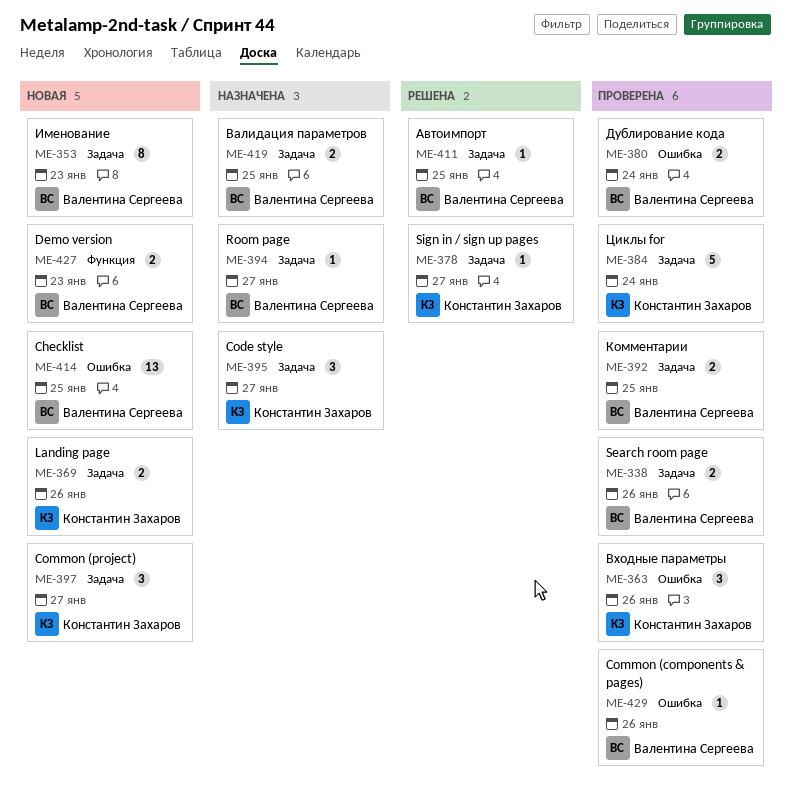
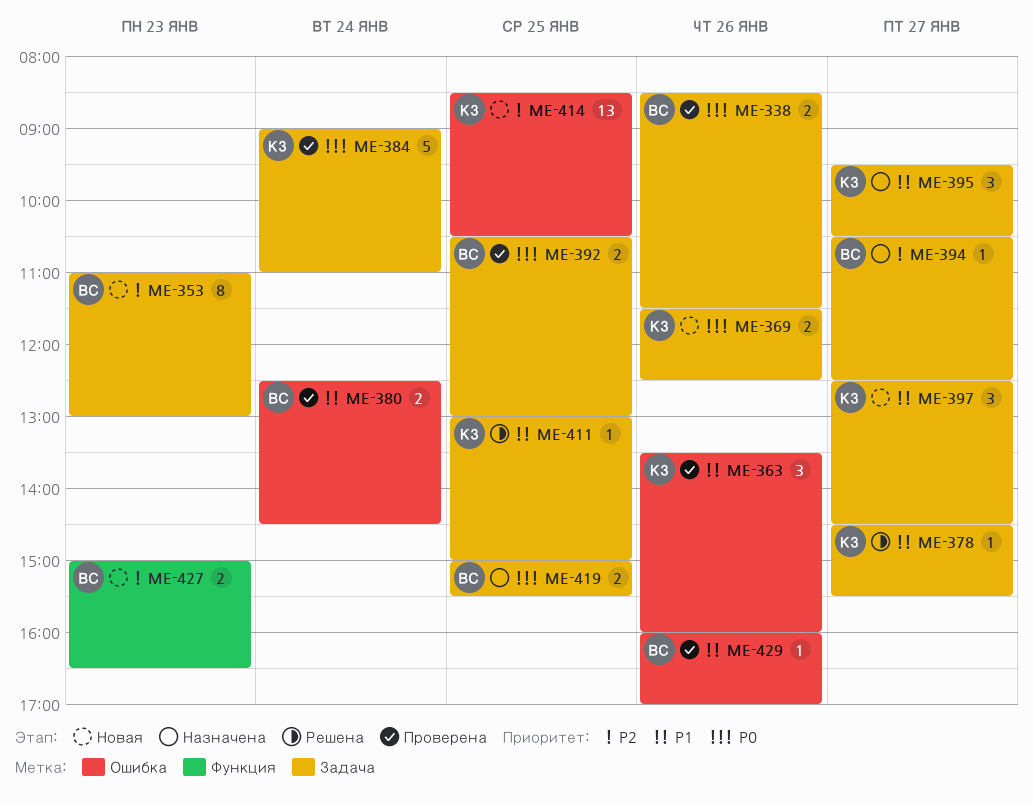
ME-411, owner: Валентина Сергеева -> Константин Захаров
ME-414, owner: Валентина Сергеева -> Константин Захаров

